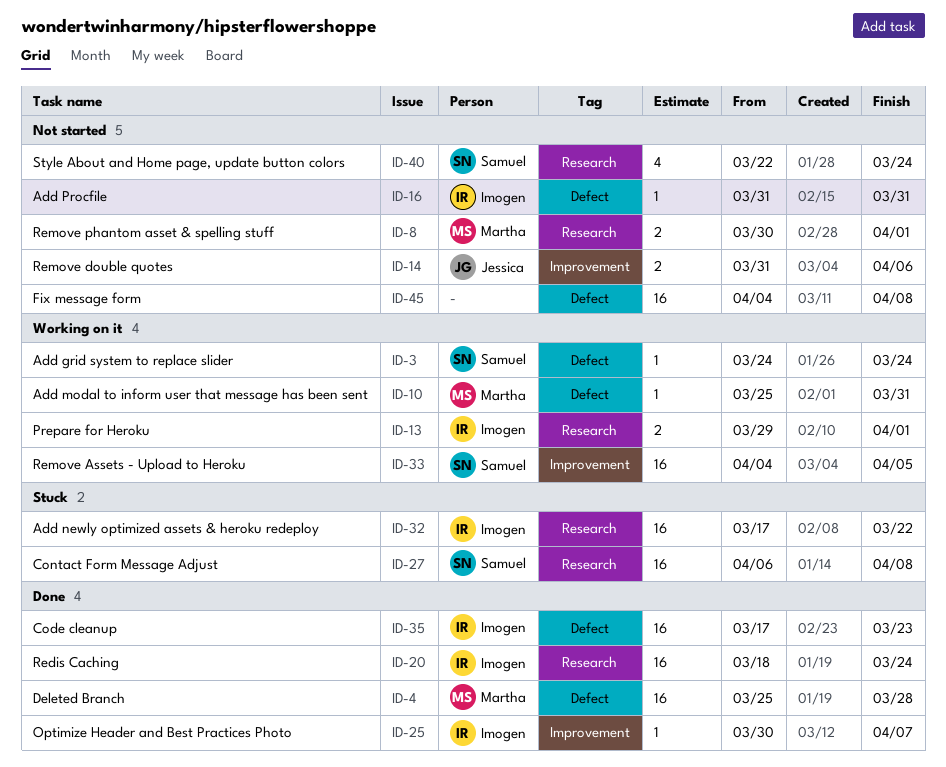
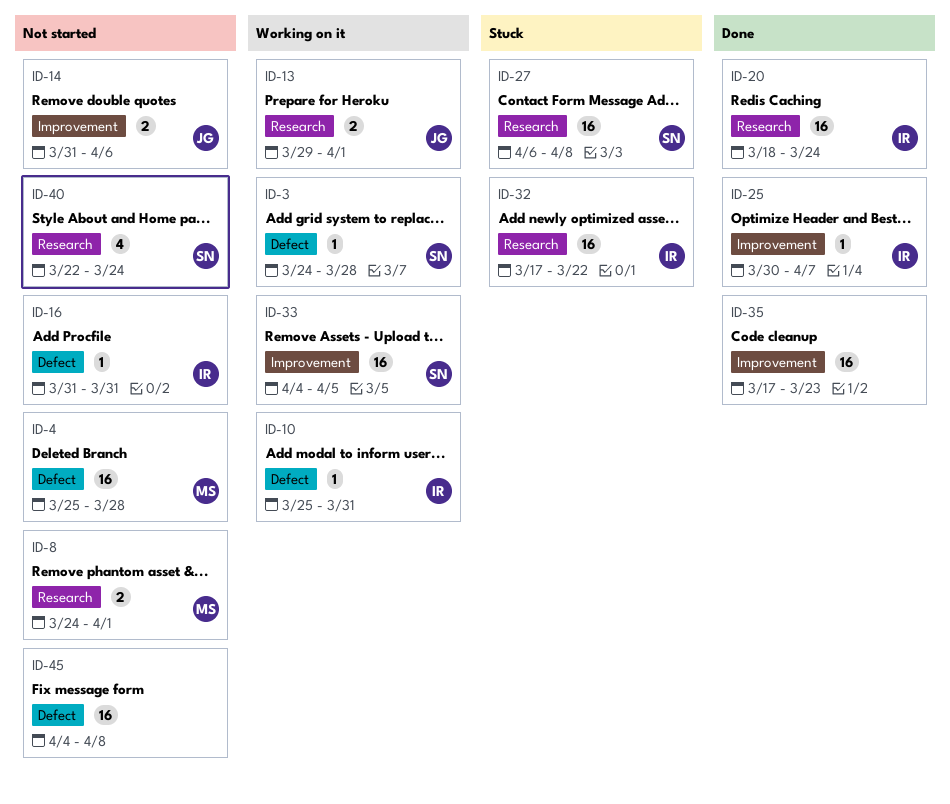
ID-3, due: Mar 24 -> Mar 28
ID-4, status: Done -> Not started
ID-8, start: Mar 30 -> Mar 24
ID-10, owner: Martha -> Imogen
ID-13, owner: Imogen -> Jessica
ID-35, owner: Imogen -> none
ID-35, label: Defect -> Improvement

